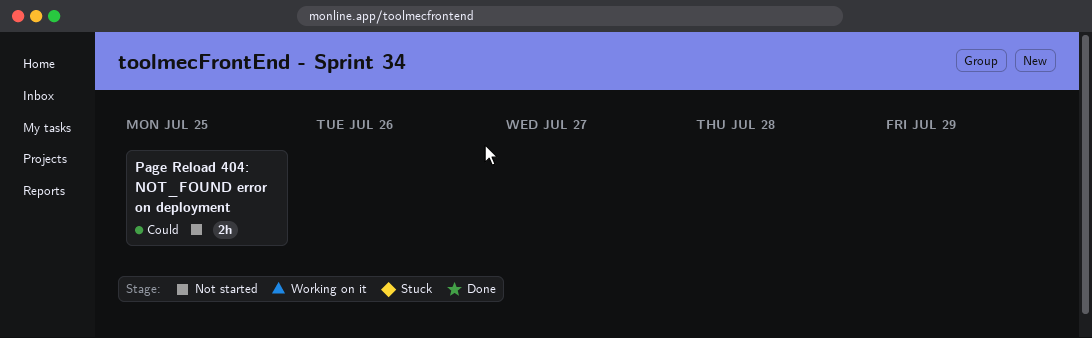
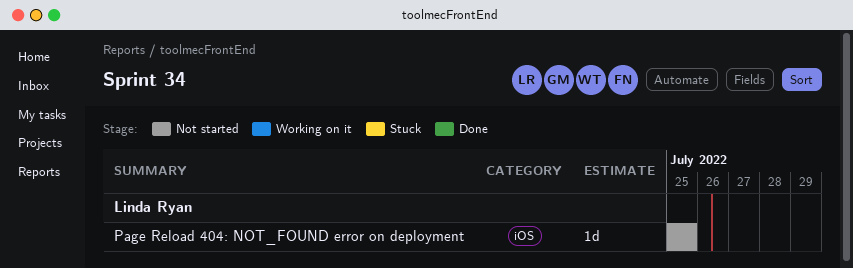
Page Reload 404: NOT_FOUND error on deployment, estimate: 2h -> 1d

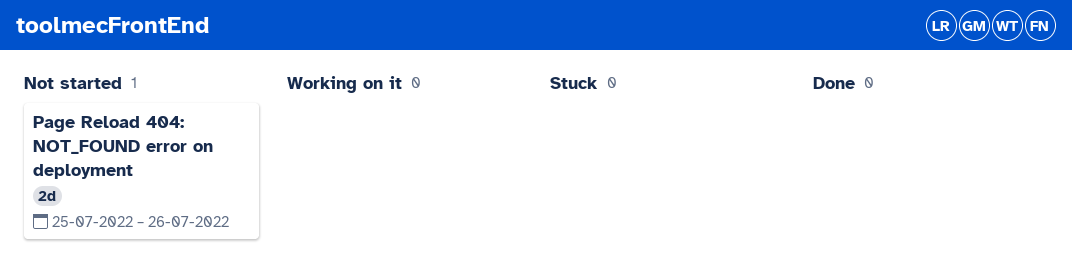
Page Reload 404: NOT_FOUND error on deployment, estimate: 1d -> 2d
Page Reload 404: NOT_FOUND error on deployment, due: Jul 25 -> Jul 26

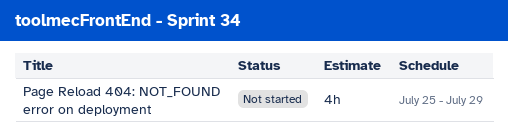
Page Reload 404: NOT_FOUND error on deployment, estimate: 2d -> 4h
Page Reload 404: NOT_FOUND error on deployment, due: Jul 26 -> Jul 29

